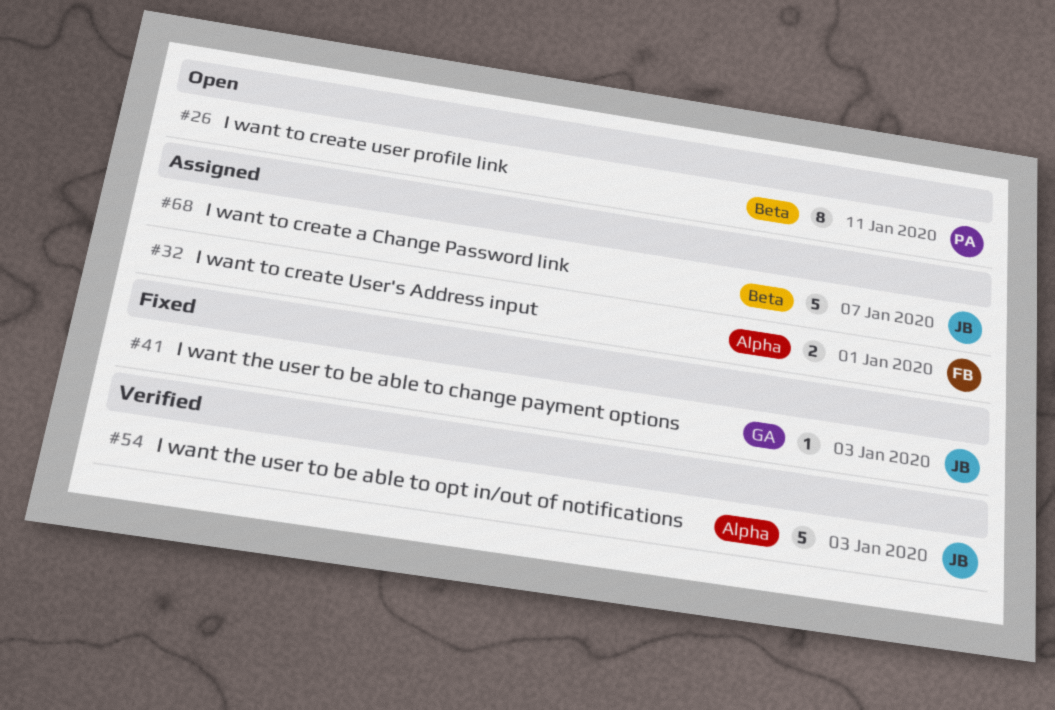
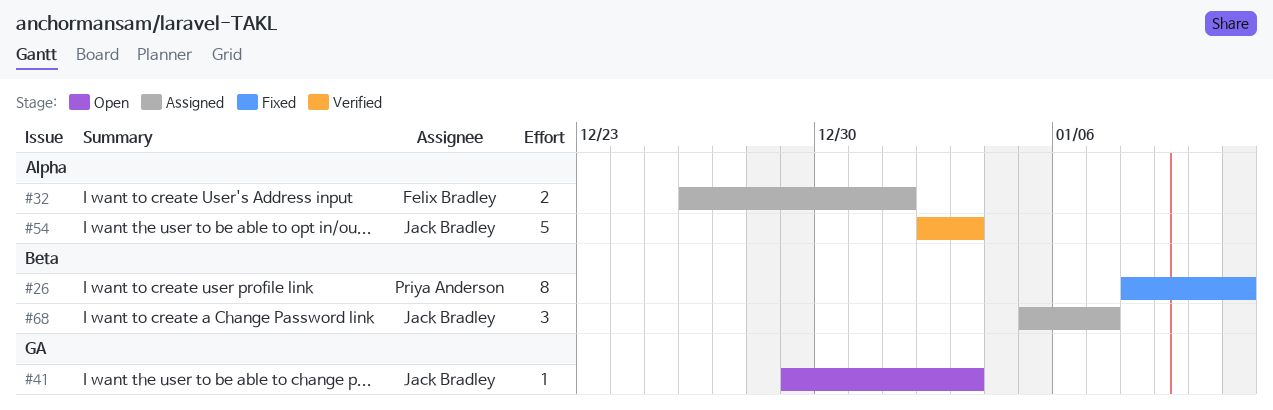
#26, status: Open -> Fixed
#41, status: Fixed -> Open
#68, estimate: 5 -> 3

